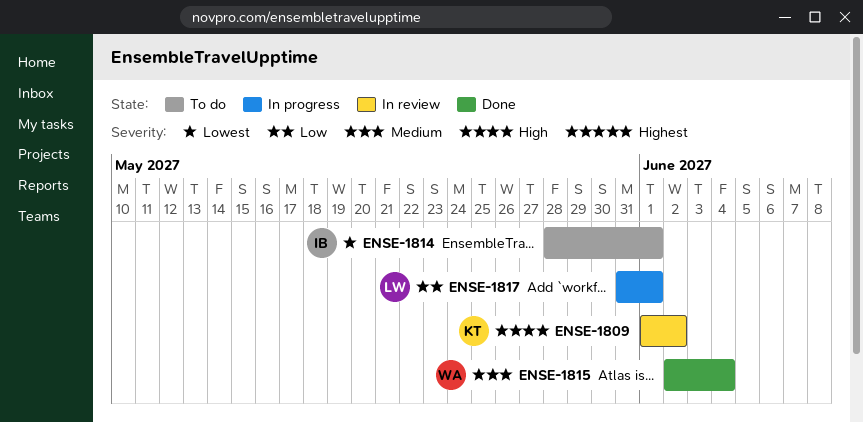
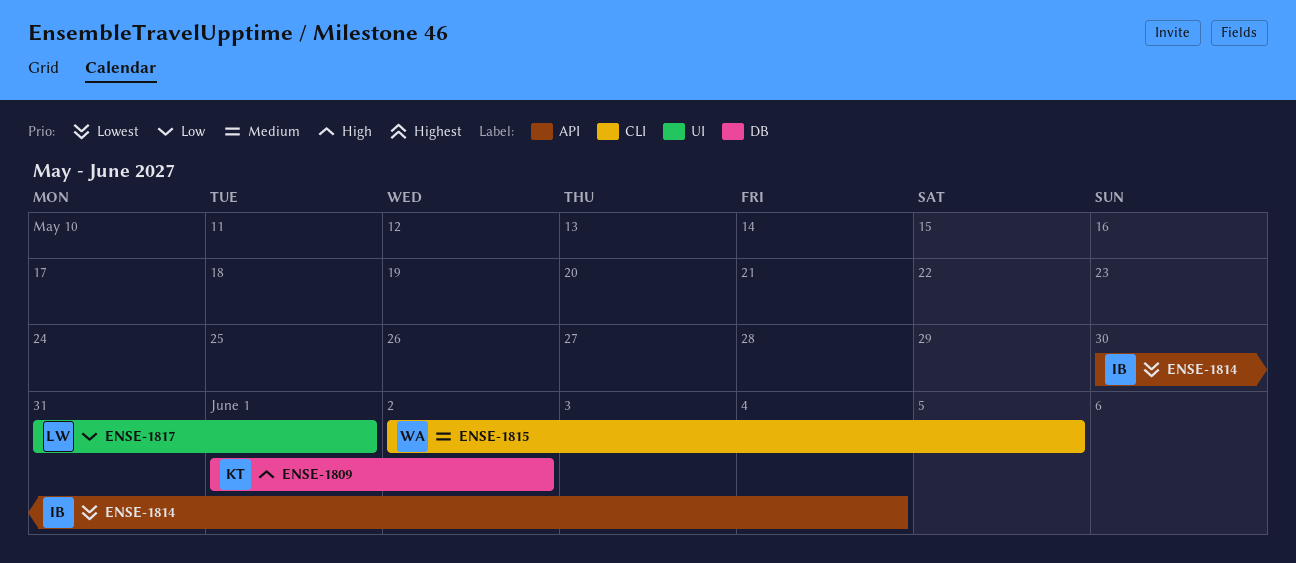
ENSE-1814, start: May 28 -> May 30
ENSE-1814, due: Jun 1 -> Jun 4
ENSE-1815, due: Jun 4 -> Jun 5

